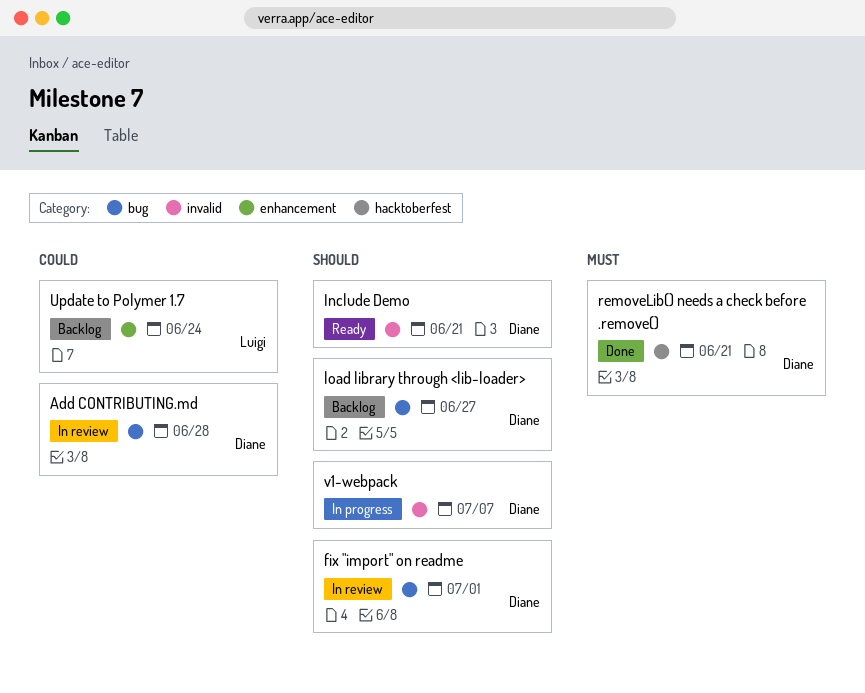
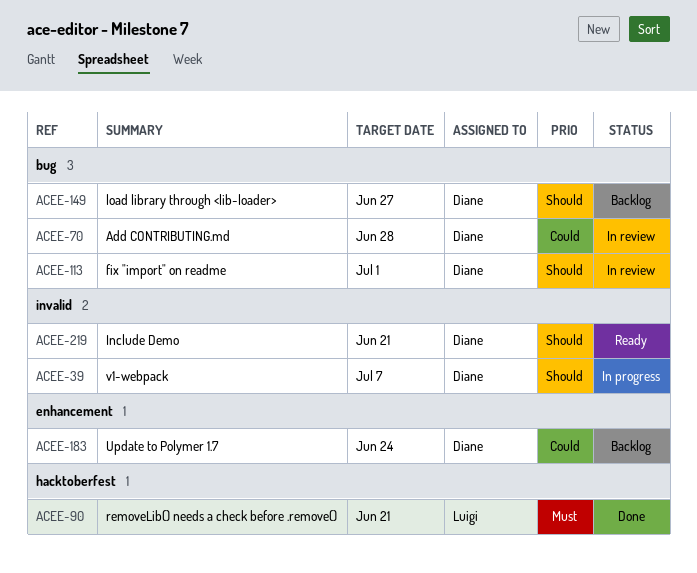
removeLib() needs a check before .remove(), owner: Diane -> Luigi
Update to Polymer 1.7, owner: Luigi -> Diane

